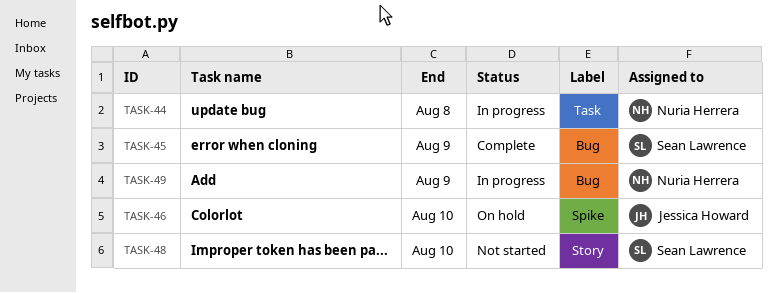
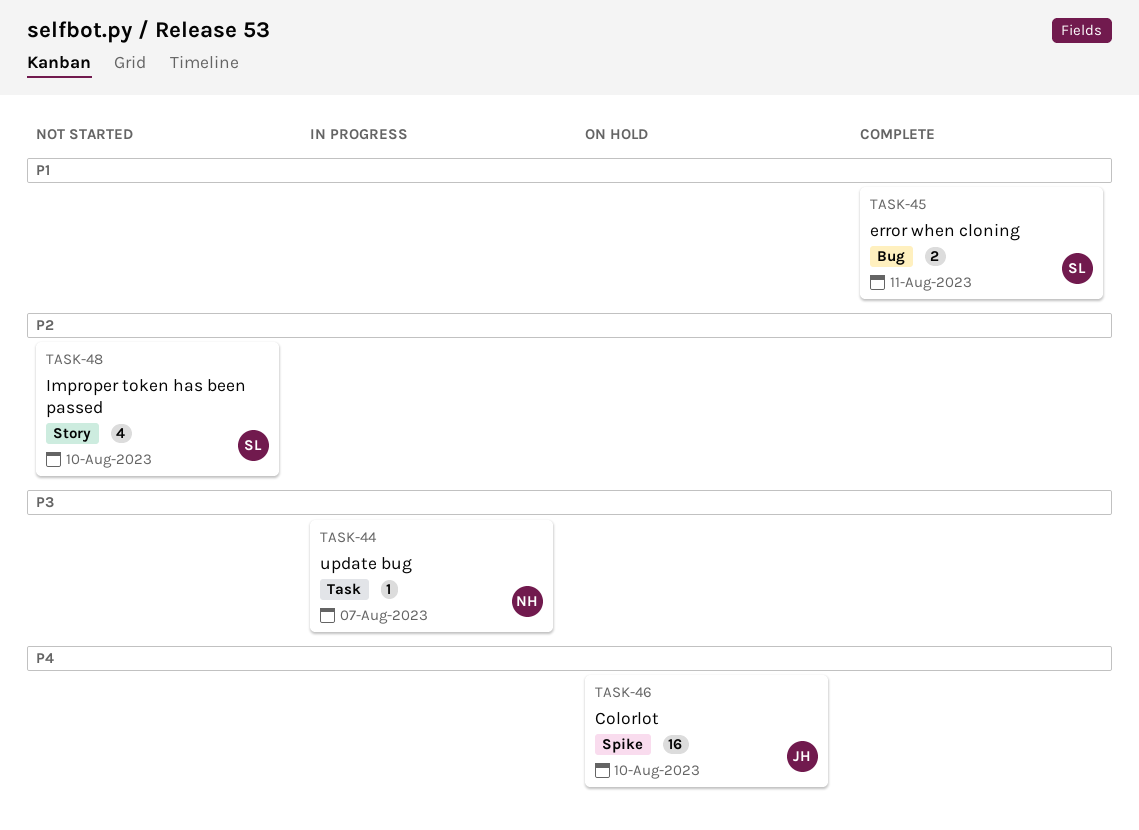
TASK-44, due: Aug 8 -> Aug 7
TASK-45, due: Aug 9 -> Aug 11
TASK-49: present -> none

